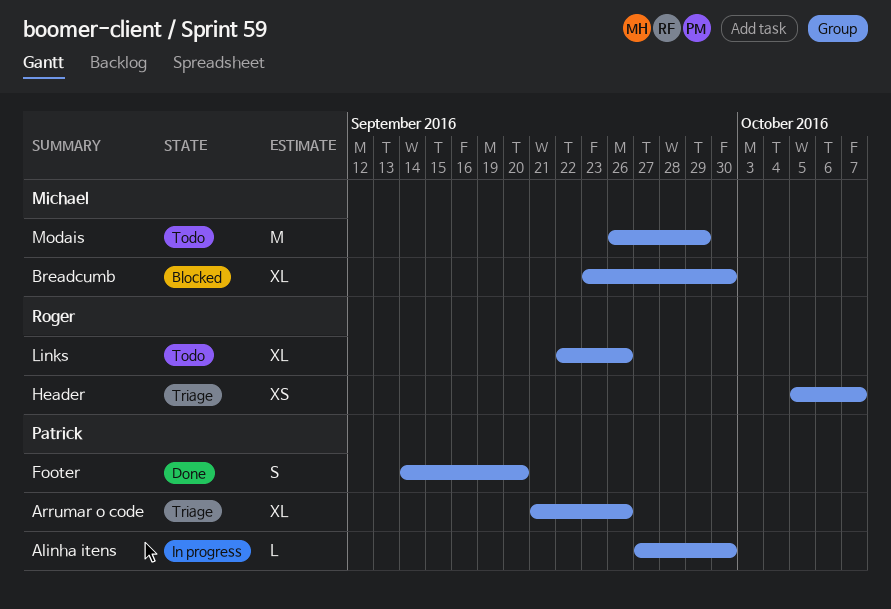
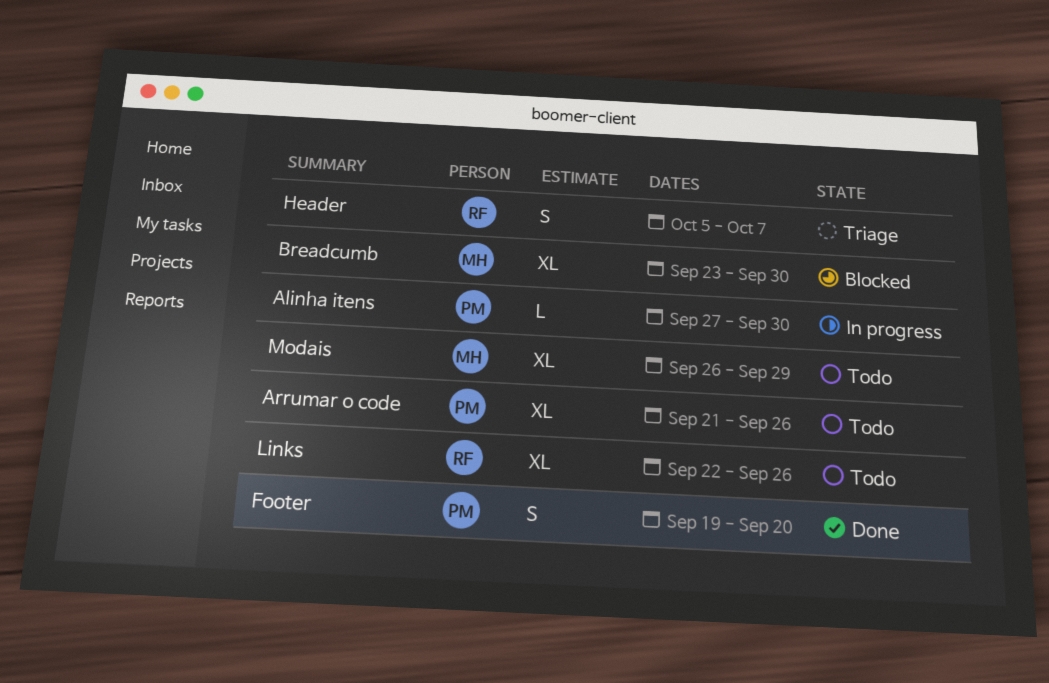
Arrumar o code, status: Triage -> Todo
Footer, start: Sep 14 -> Sep 19
Header, estimate: XS -> S
Modais, estimate: M -> XL

